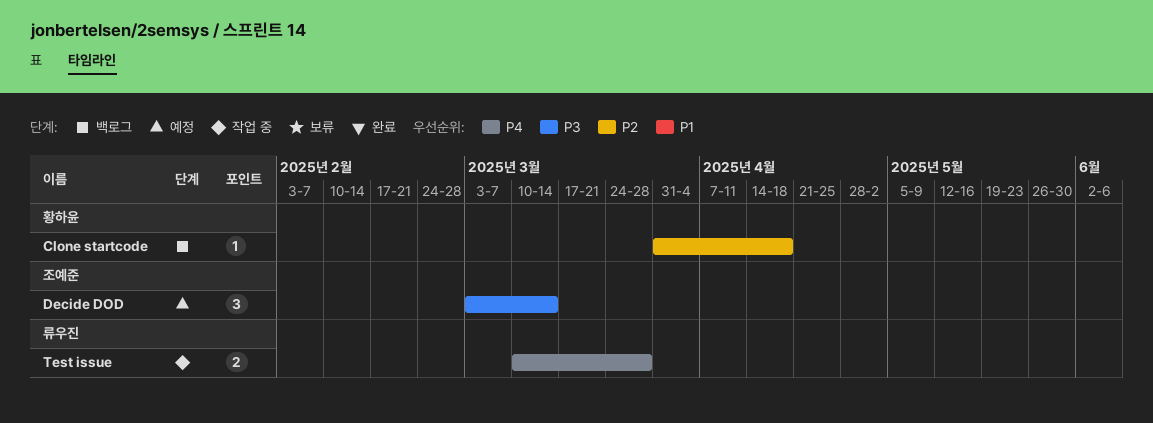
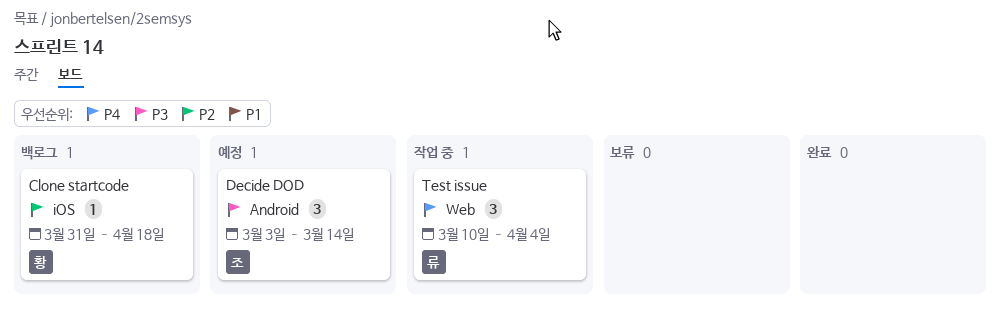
Test issue, estimate: 2 -> 3
Test issue, due: Mar 28 -> Apr 4

